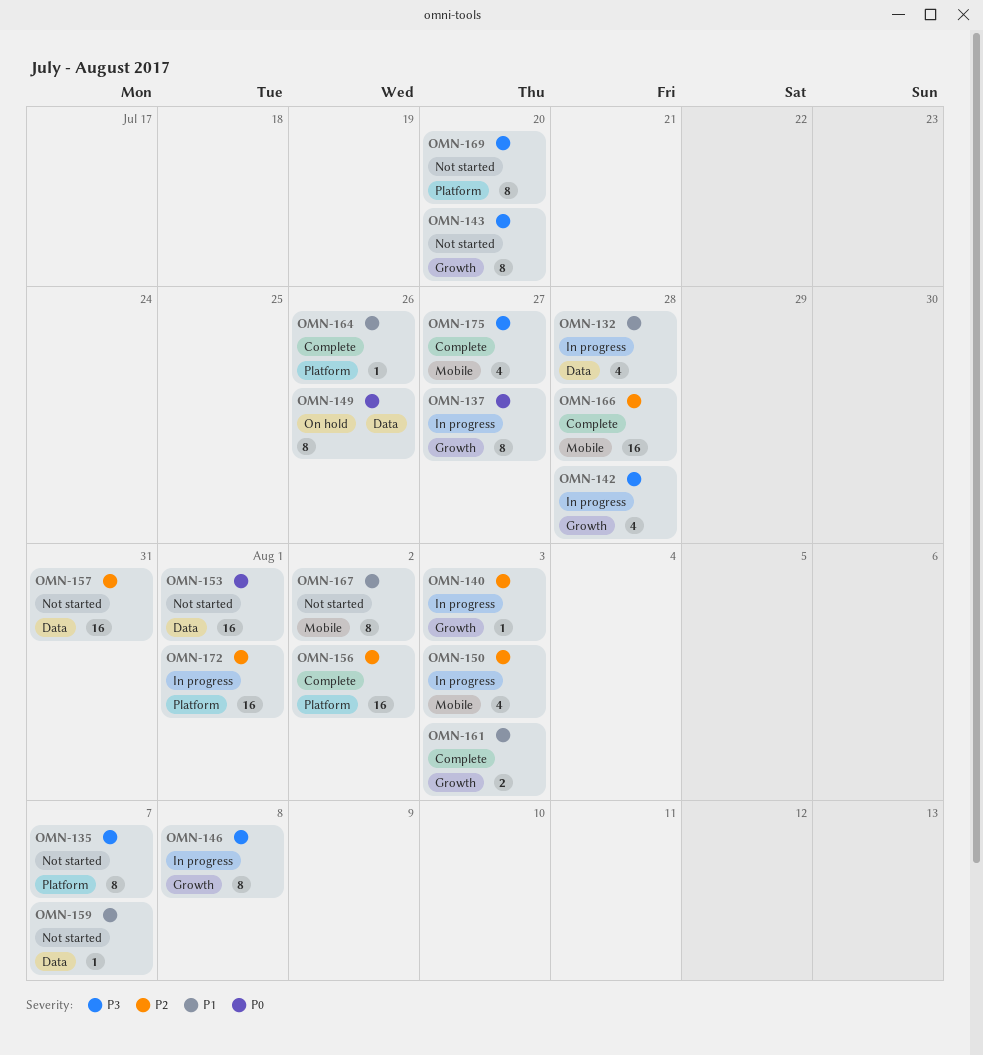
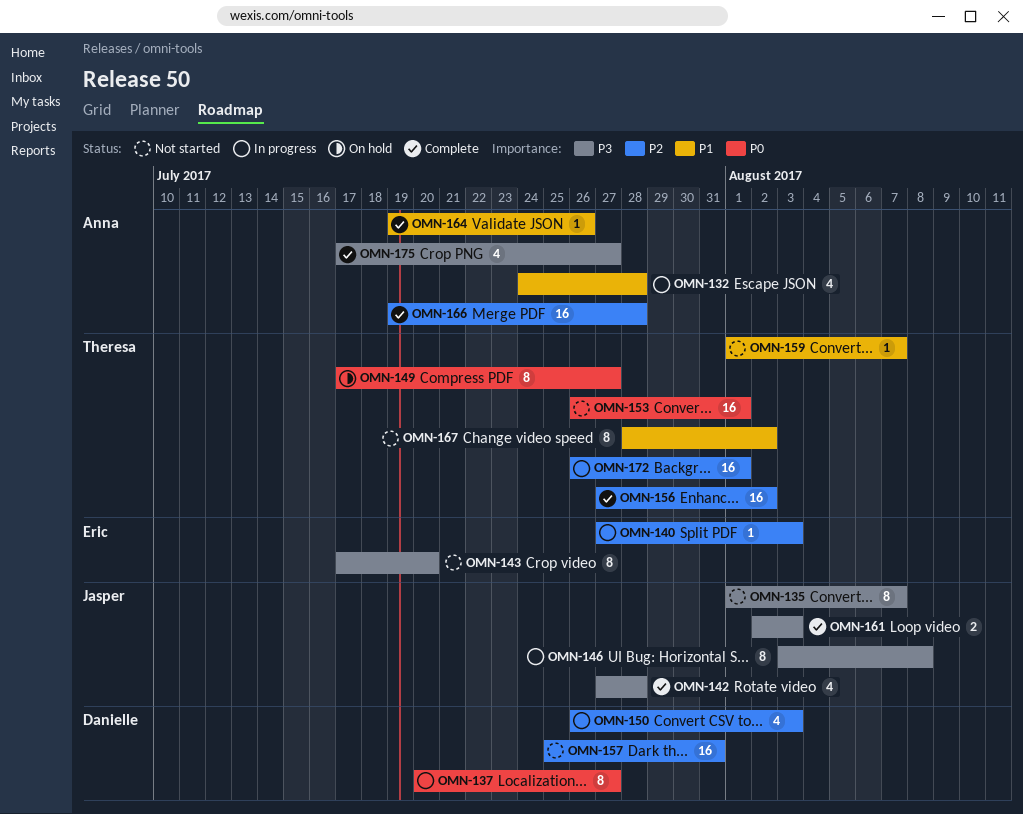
OMN-142, status: In progress -> Complete
OMN-149, due: Jul 26 -> Jul 27
OMN-161, priority: P1 -> P3
OMN-169: present -> none

